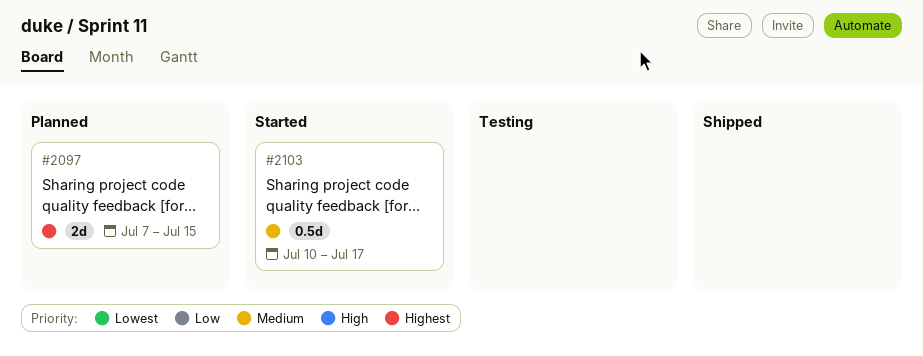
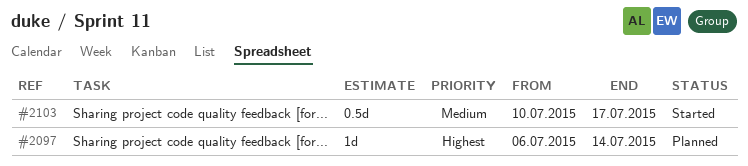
#2097, estimate: 2d -> 1d
#2097, start: Jul 7 -> Jul 6
#2097, due: Jul 15 -> Jul 14

